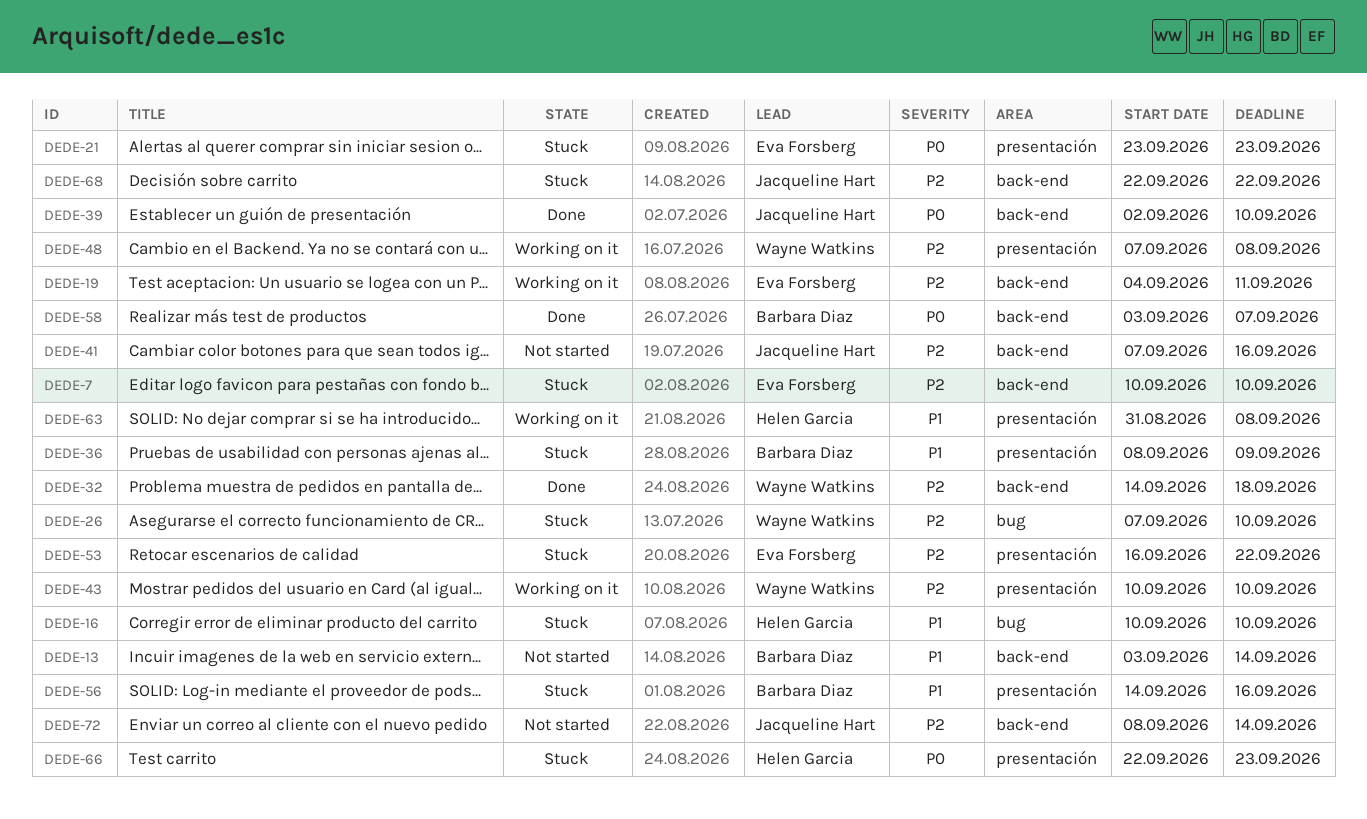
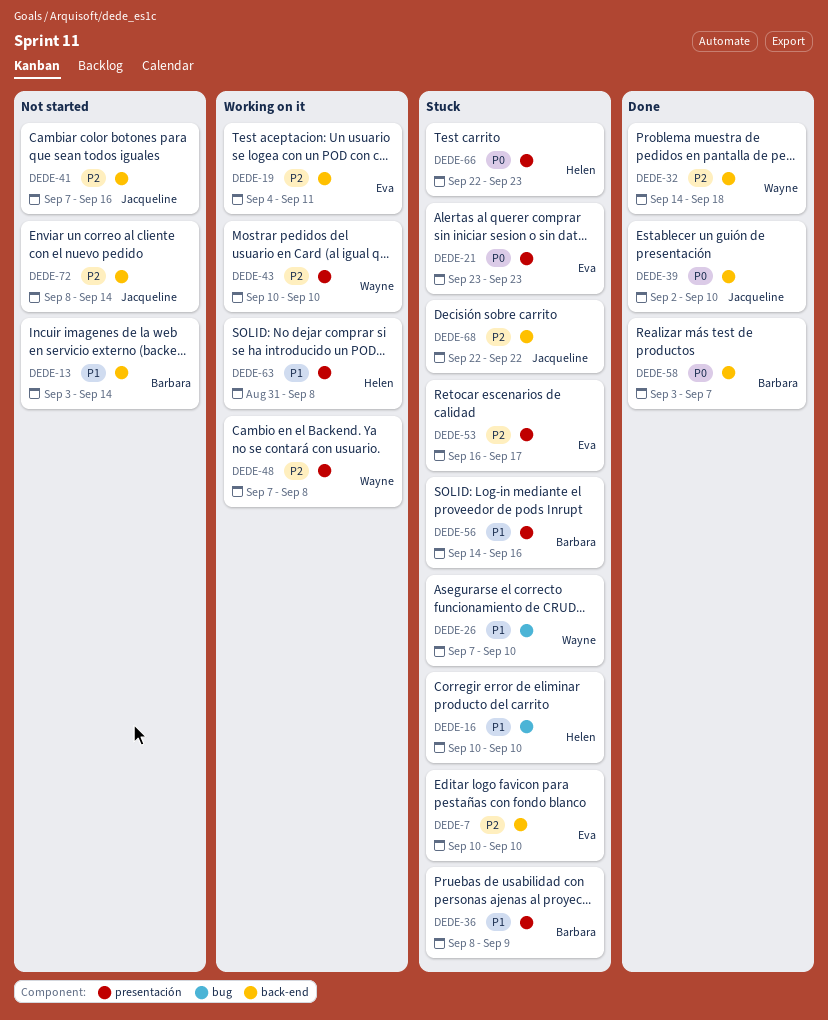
DEDE-26, priority: P2 -> P1
DEDE-53, due: Sep 22 -> Sep 17

